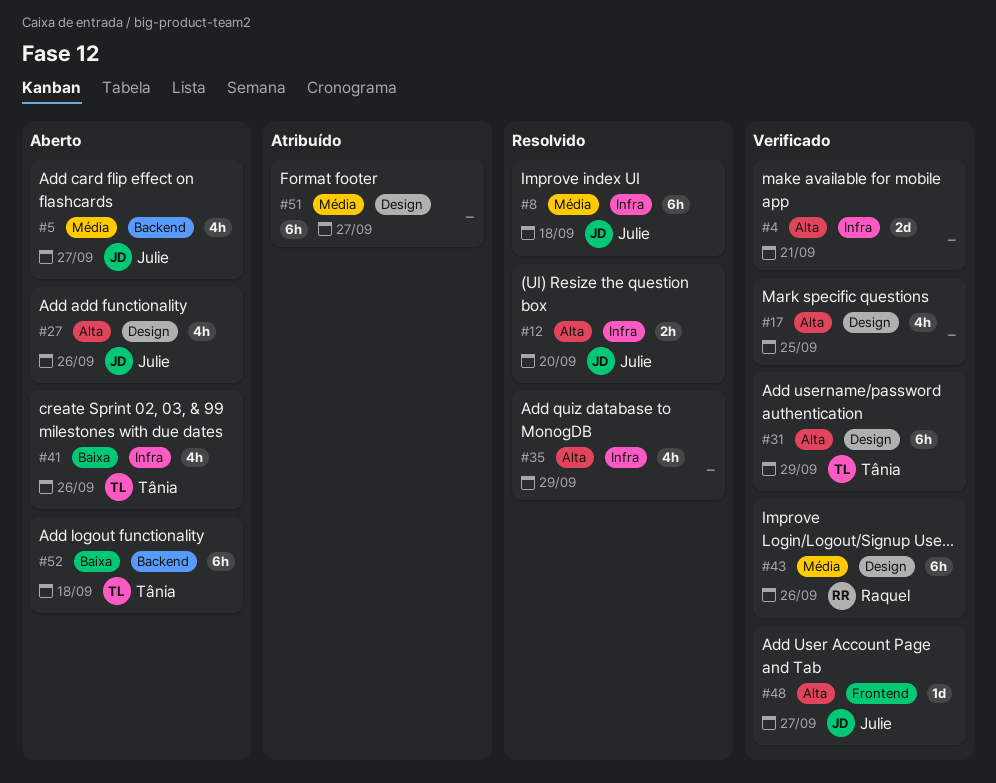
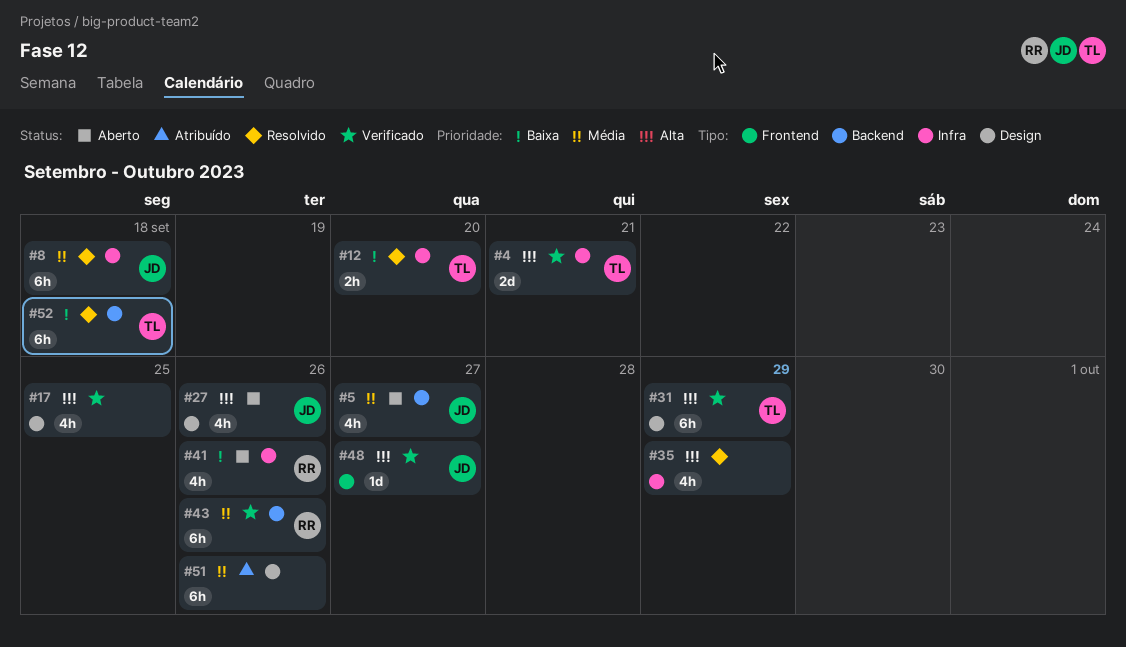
#4, owner: none -> Tânia
#12, owner: Julie -> Tânia
#12, priority: Alta -> Baixa
#41, owner: Tânia -> Raquel
#43, label: Design -> Backend
#51, due: Sep 27 -> Sep 26
#52, status: Aberto -> Resolvido

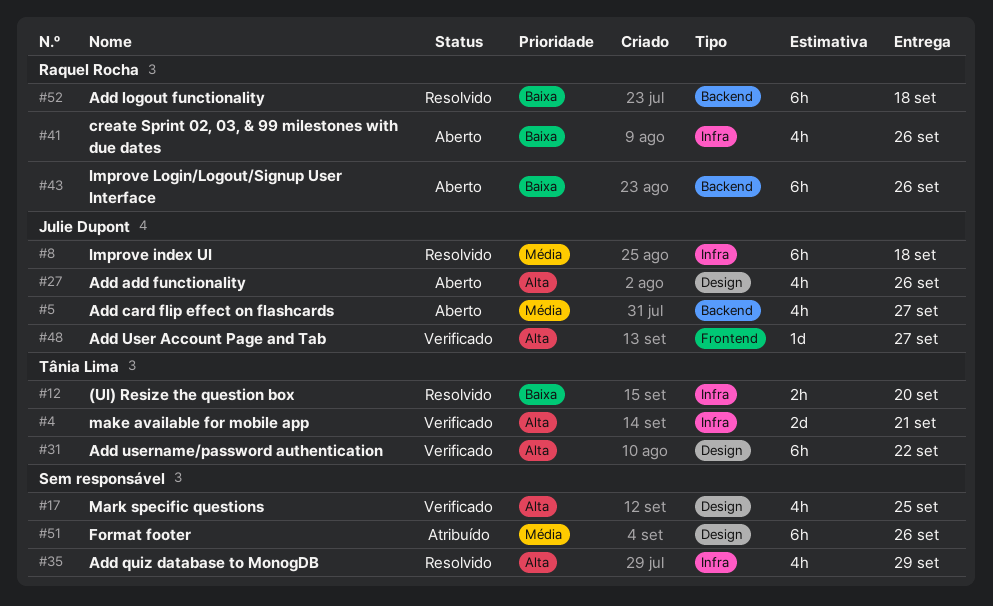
#31, due: Sep 29 -> Sep 22
#43, status: Verificado -> Aberto
#43, priority: Média -> Baixa
#52, owner: Tânia Lima -> Raquel Rocha

